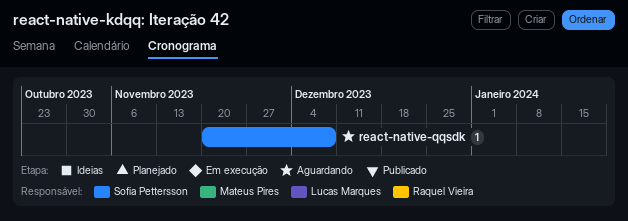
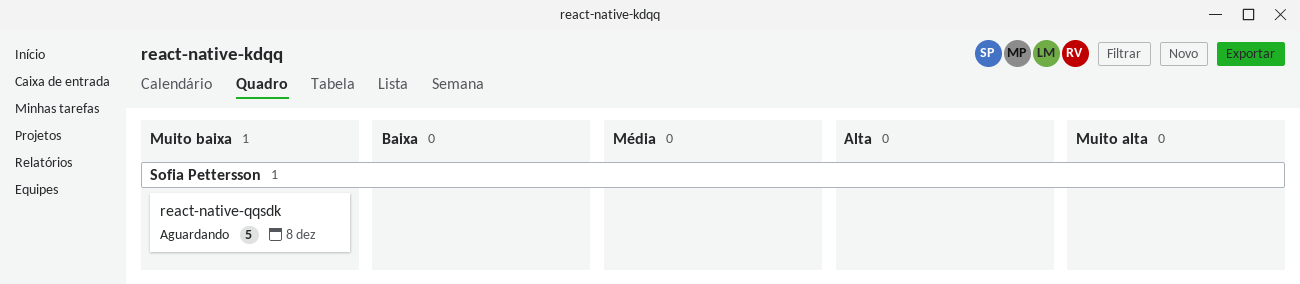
react-native-qqsdk, estimate: 1 -> 5

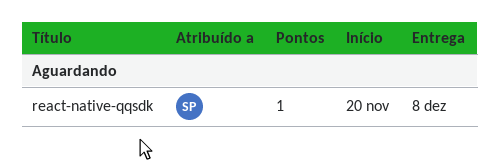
react-native-qqsdk, estimate: 5 -> 1

